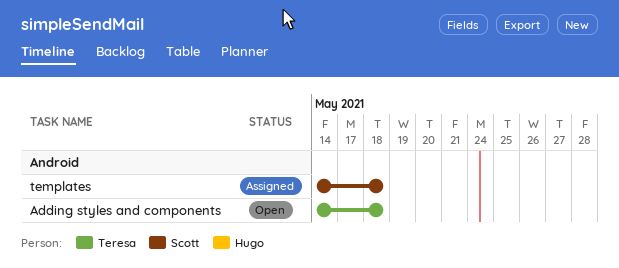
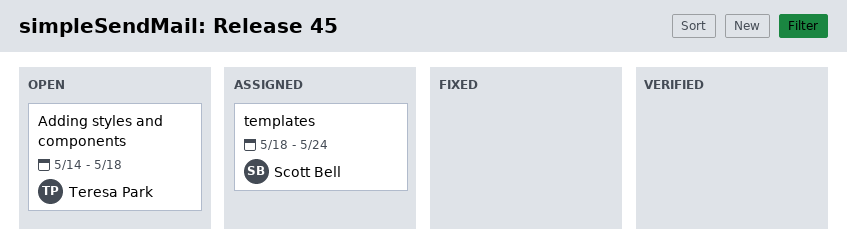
templates, start: May 14 -> May 18
templates, due: May 18 -> May 24

